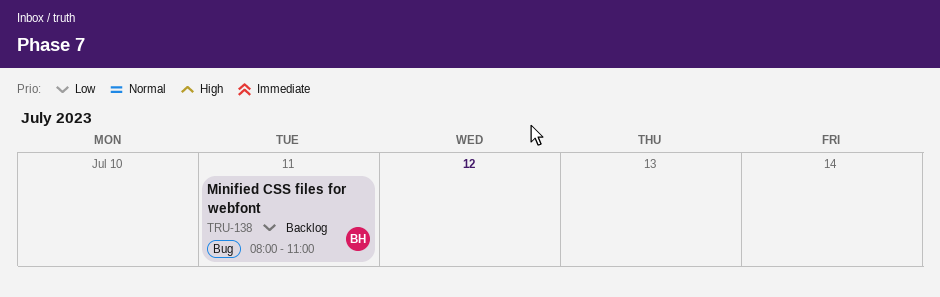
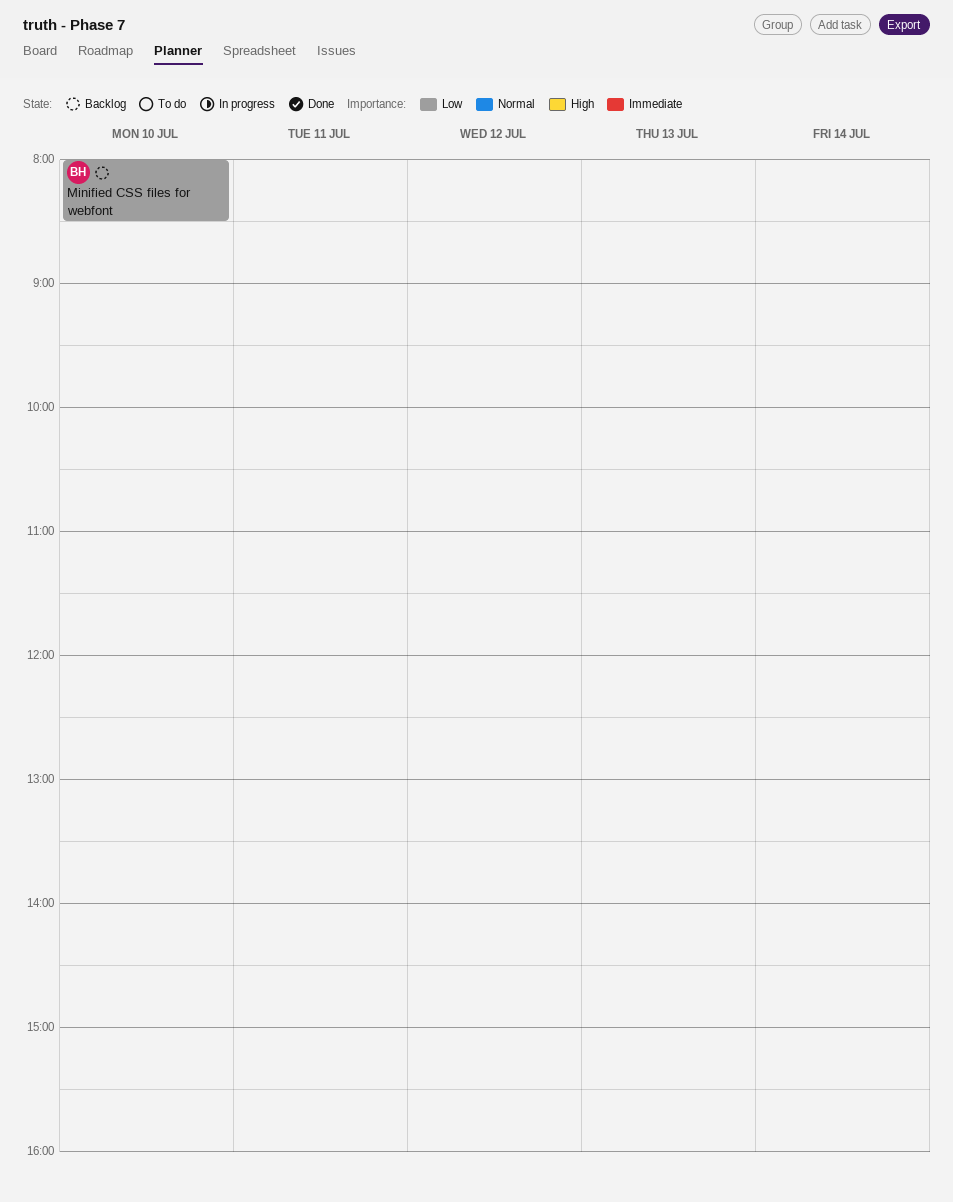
Minified CSS files for webfont, day: Jul 11 -> Jul 10
Minified CSS files for webfont, ends: 11:00 -> 08:30

